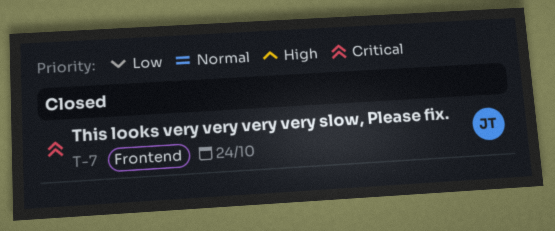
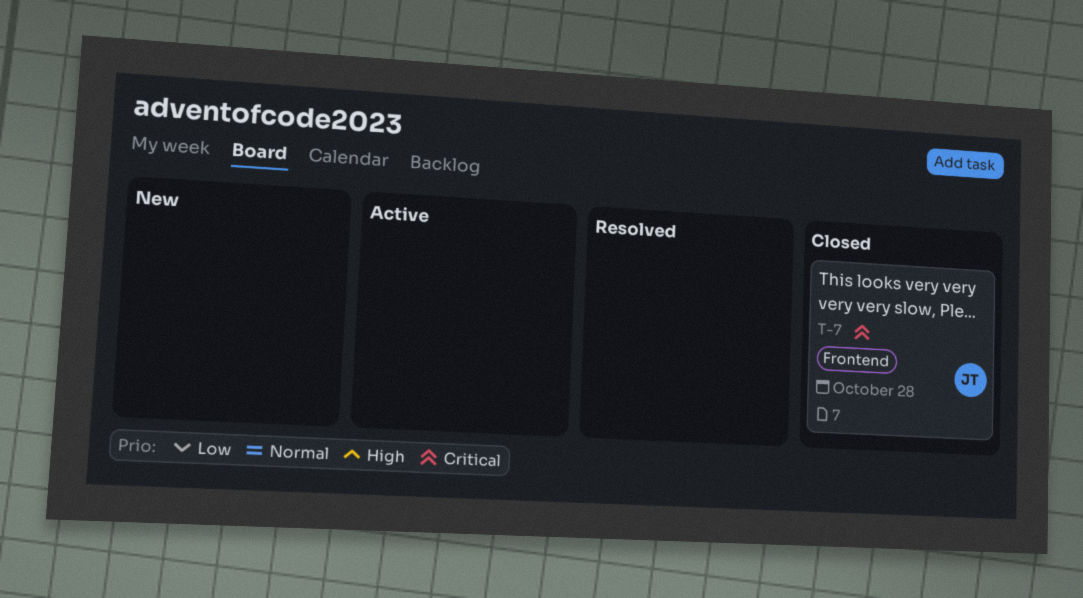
T-7, due: Oct 24 -> Oct 28

